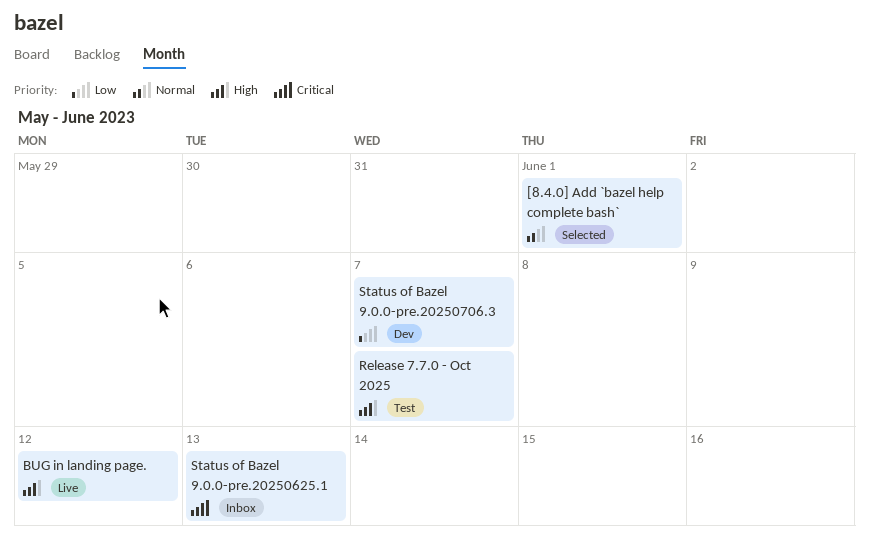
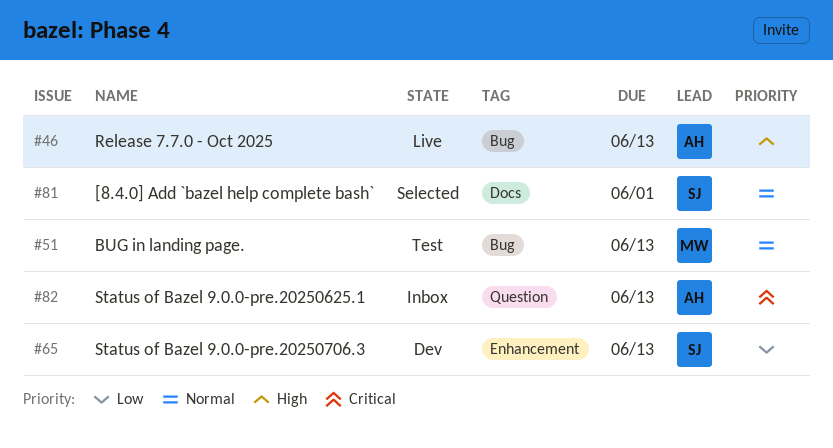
BUG in landing page., status: Live -> Test
BUG in landing page., priority: High -> Normal
BUG in landing page., due: Jun 12 -> Jun 13
Release 7.7.0 - Oct 2025, status: Test -> Live
Release 7.7.0 - Oct 2025, due: Jun 7 -> Jun 13
Status of Bazel 9.0.0-pre.20250706.3, due: Jun 7 -> Jun 13

